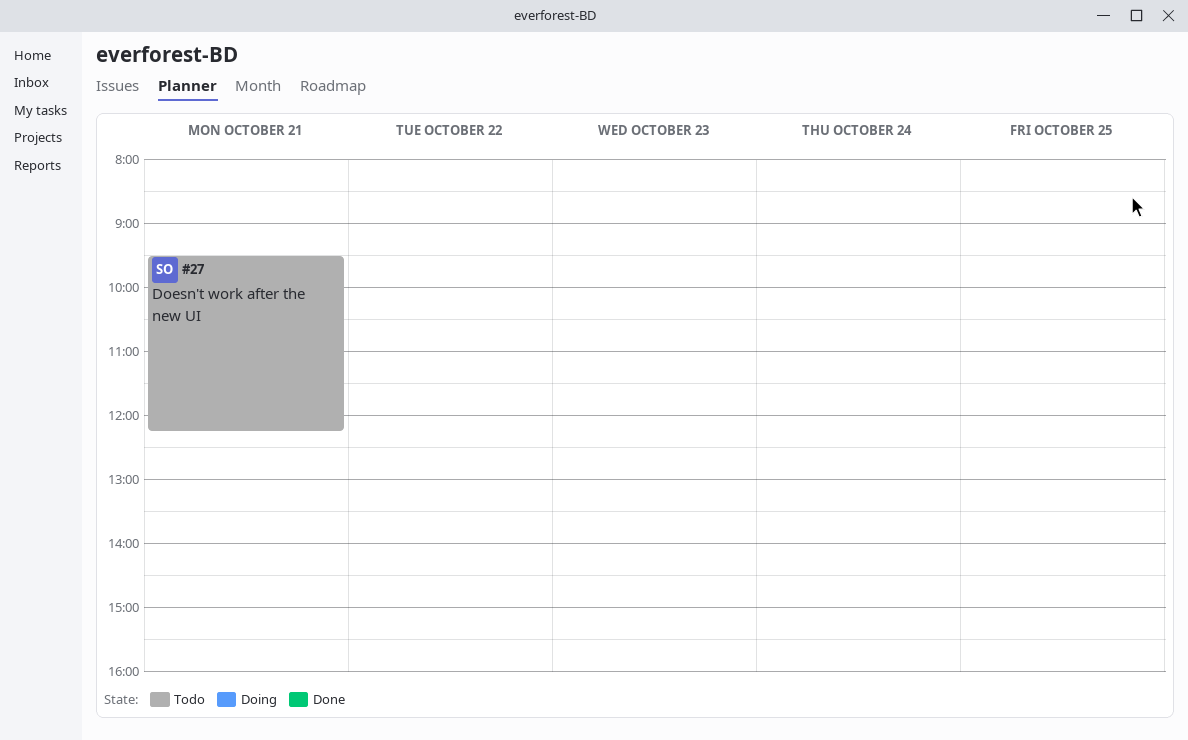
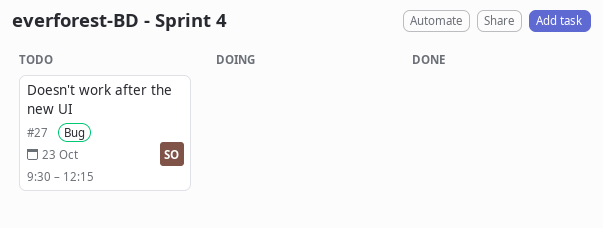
#27, day: Oct 21 -> Oct 23

